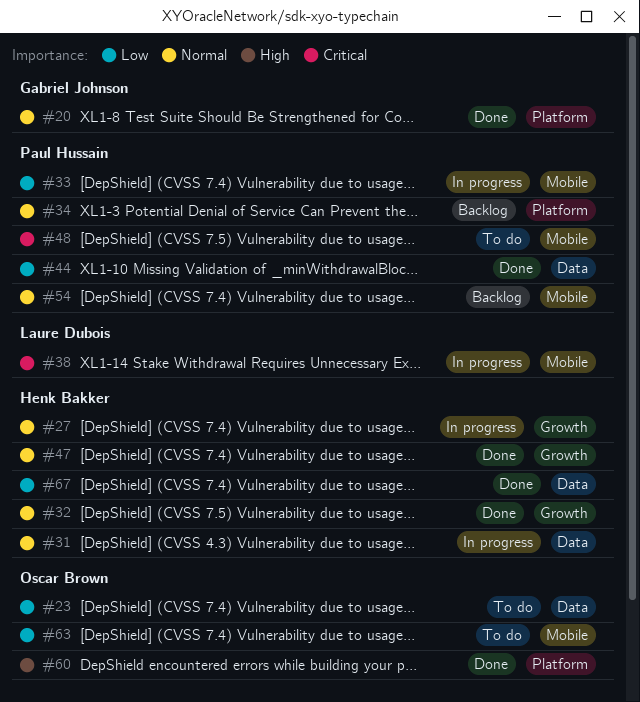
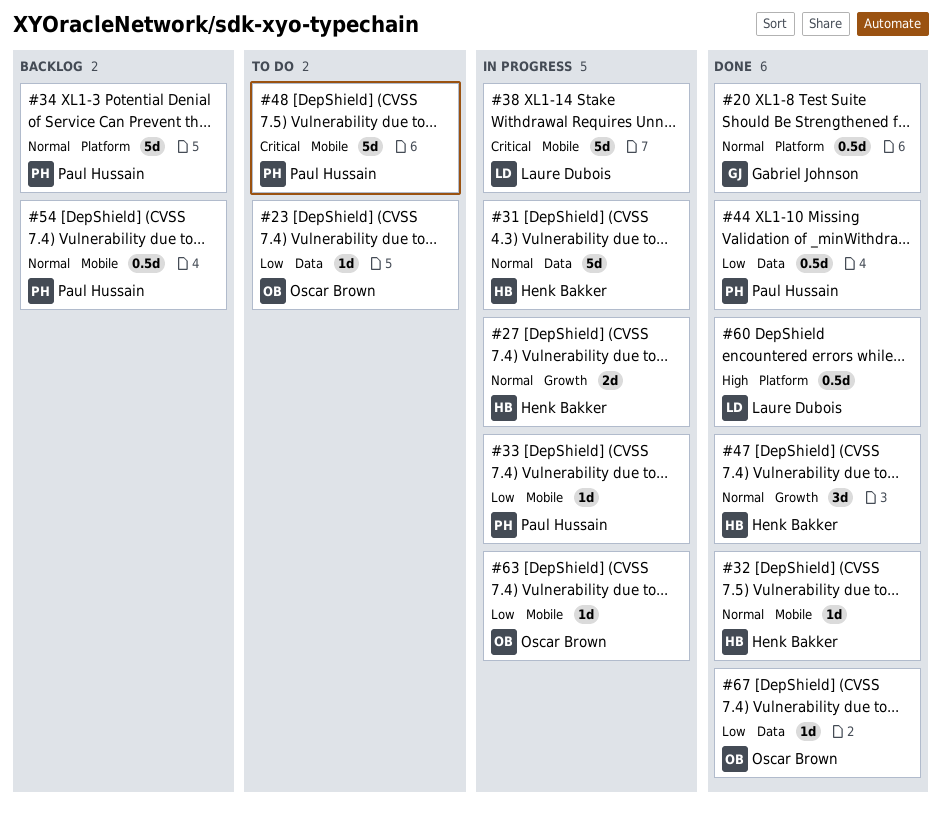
#32, label: Growth -> Mobile
#60, owner: Oscar Brown -> Laure Dubois
#63, status: To do -> In progress
#67, owner: Henk Bakker -> Oscar Brown

